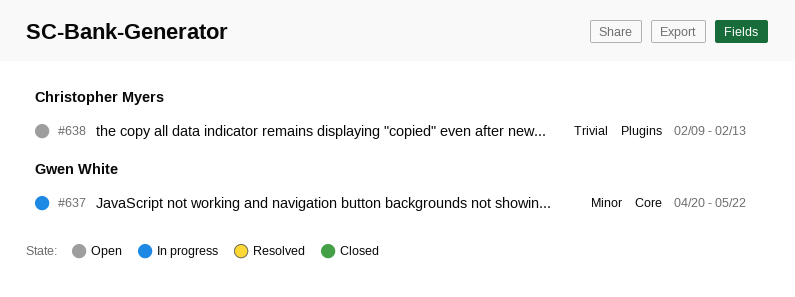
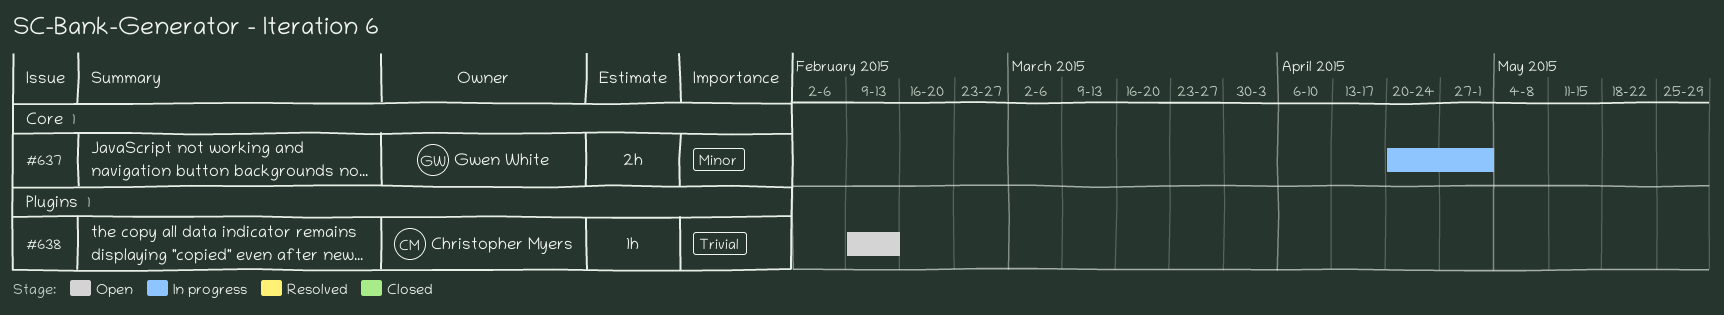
#637, due: May 22 -> May 1

